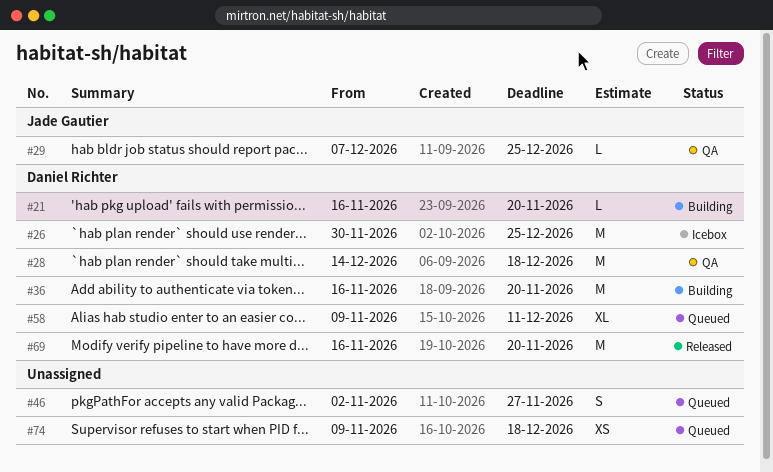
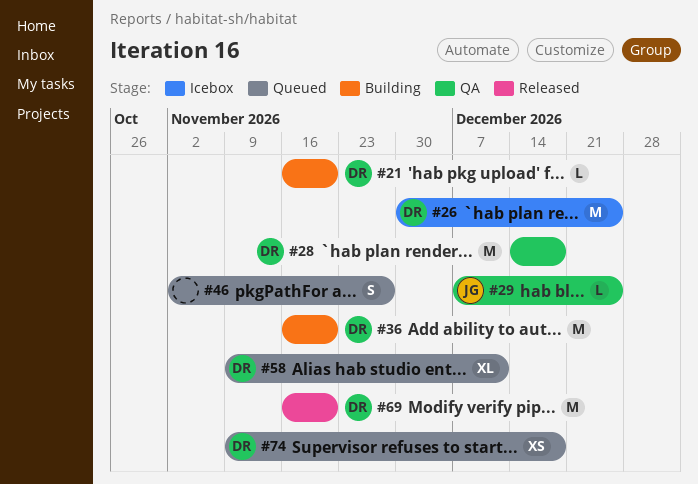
#74, owner: none -> Daniel Richter

